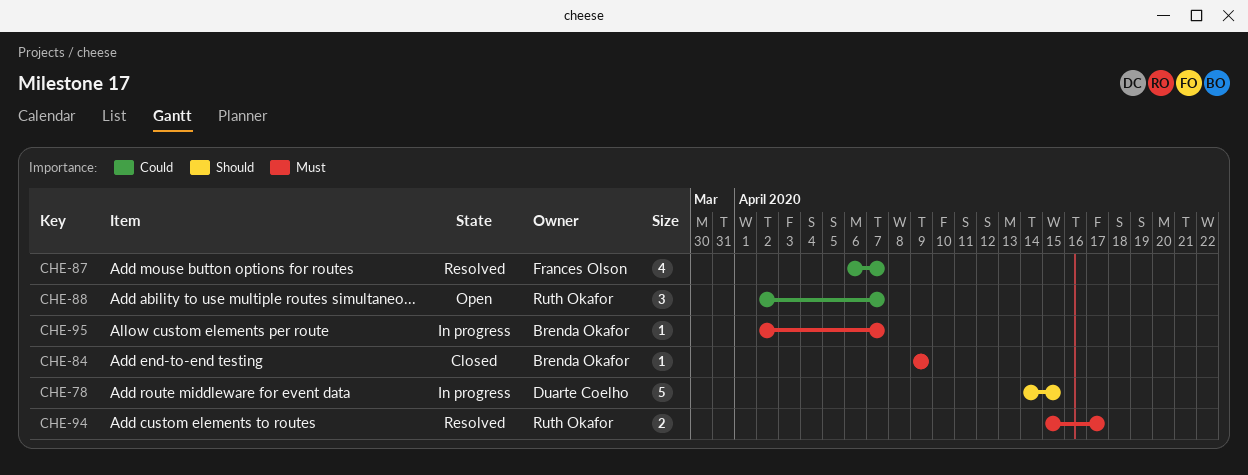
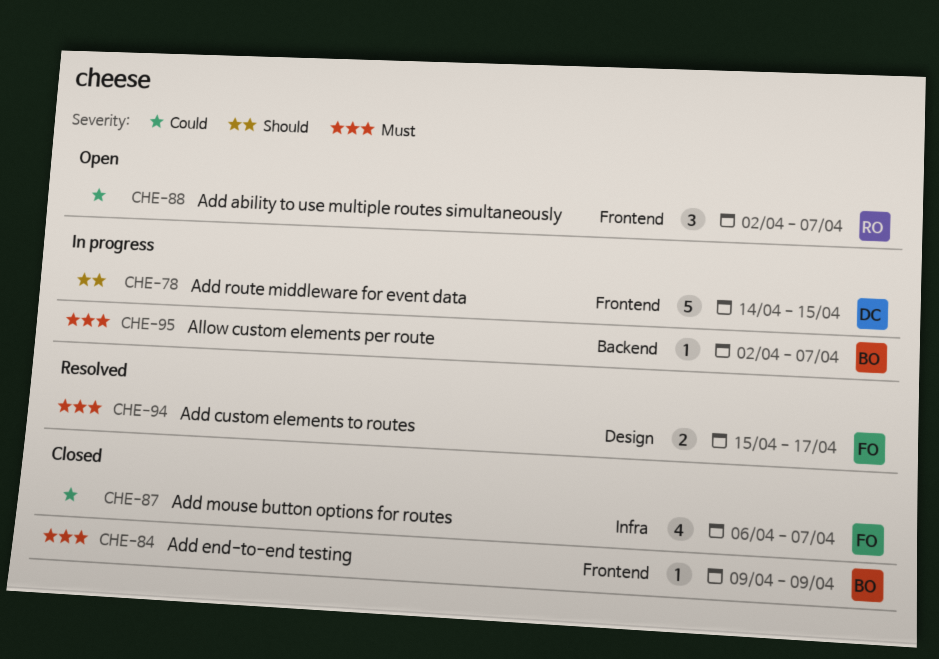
CHE-87, status: Resolved -> Closed
CHE-94, owner: Ruth Okafor -> Frances Olson

